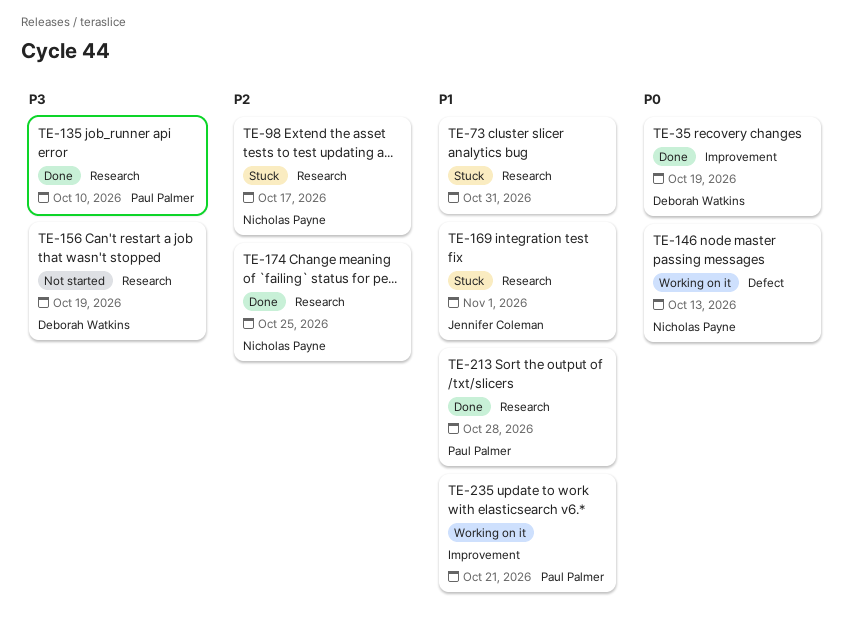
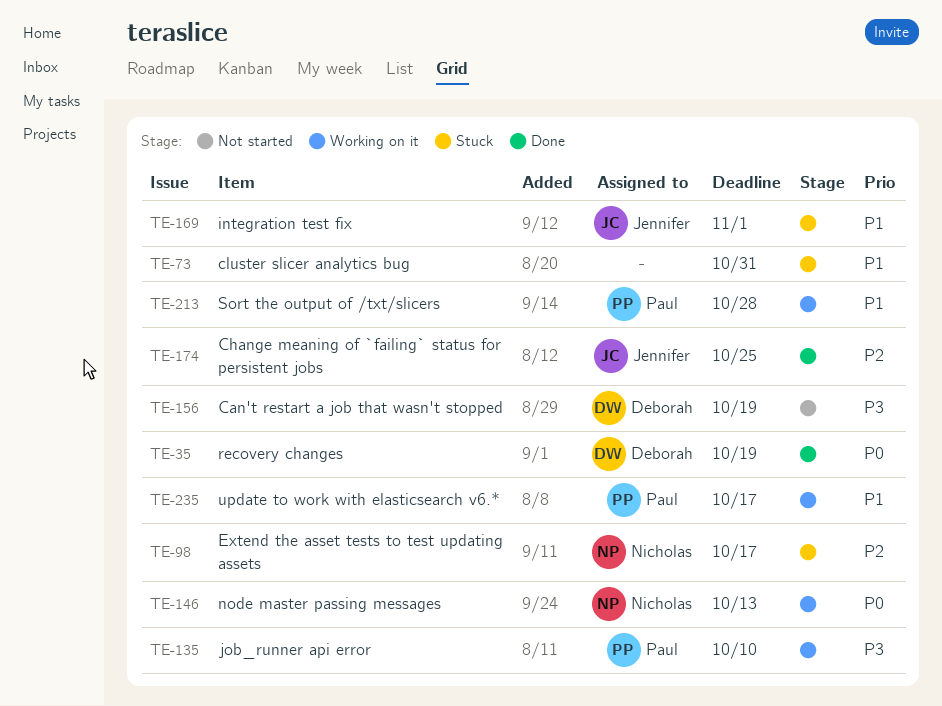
TE-135, status: Done -> Working on it
TE-174, owner: Nicholas Payne -> Jennifer Coleman
TE-213, status: Done -> Working on it
TE-235, due: Oct 21 -> Oct 17

